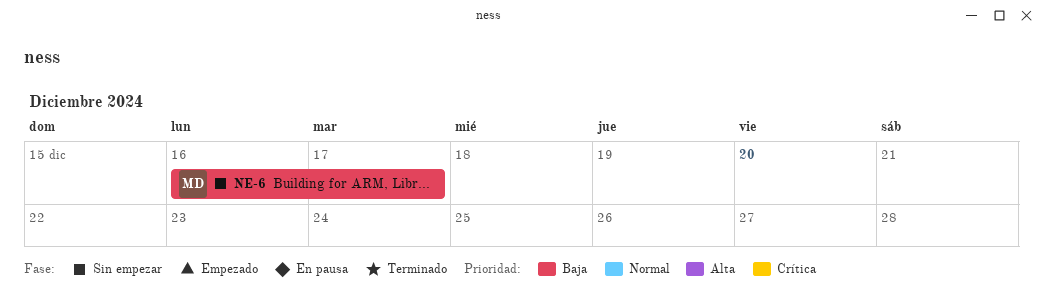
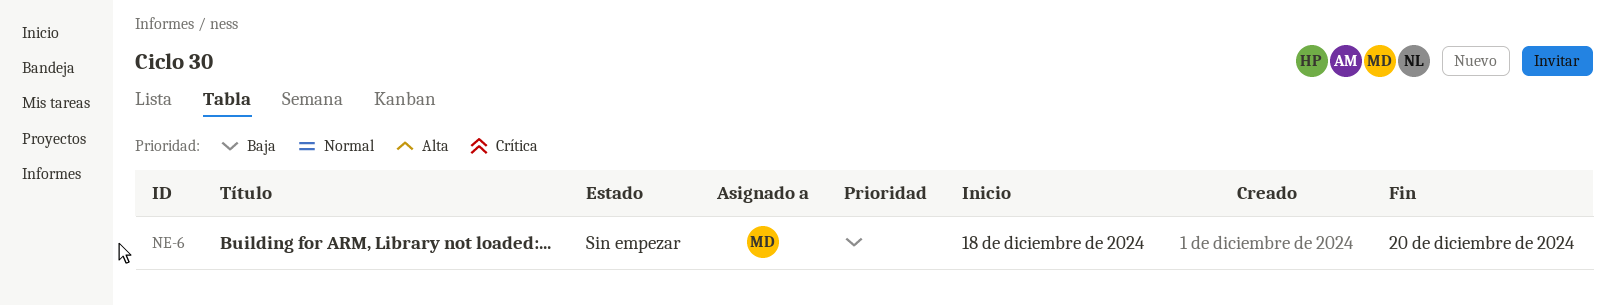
NE-6, start: Dec 16 -> Dec 18
NE-6, due: Dec 17 -> Dec 20

